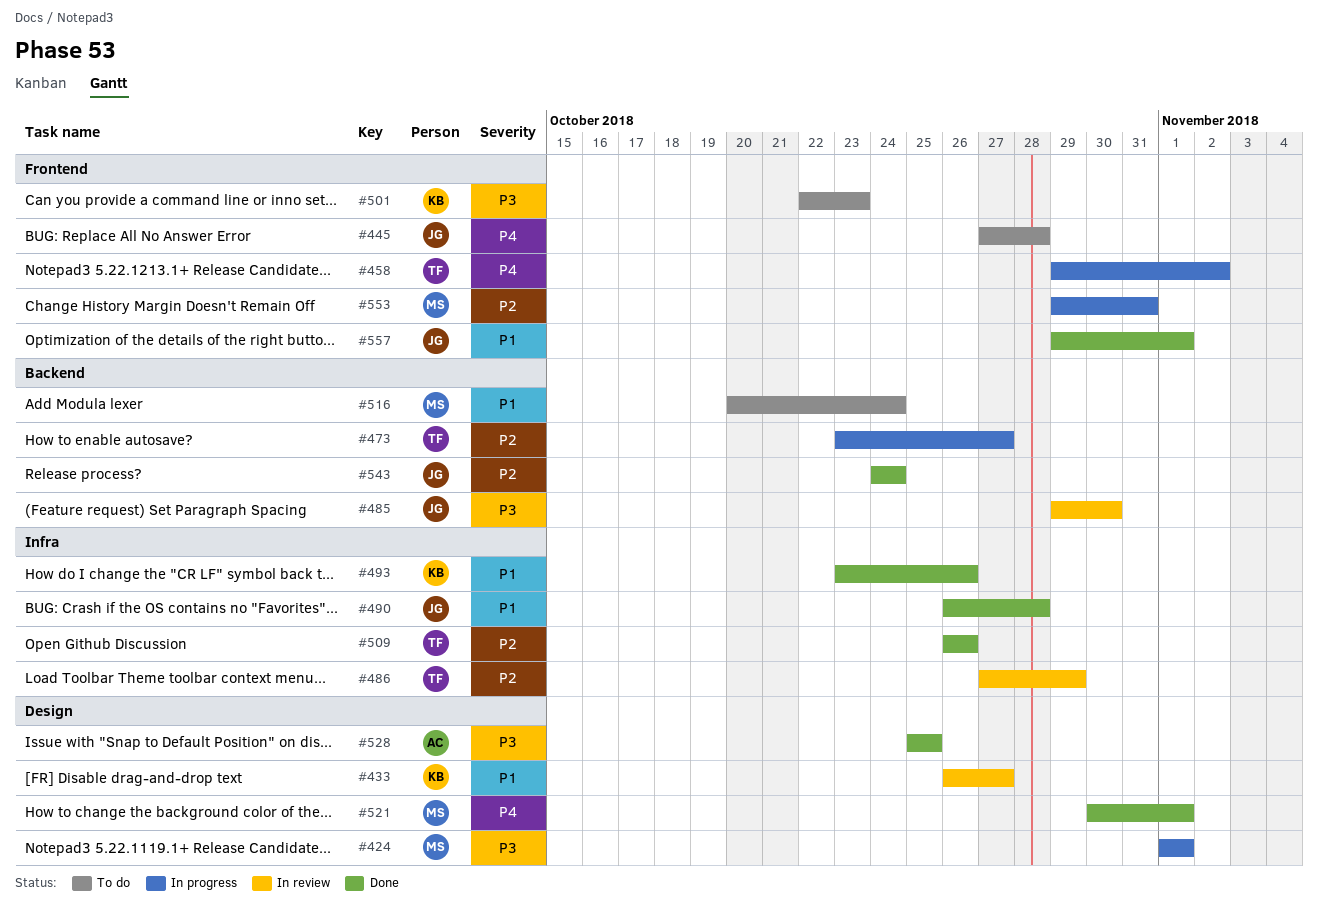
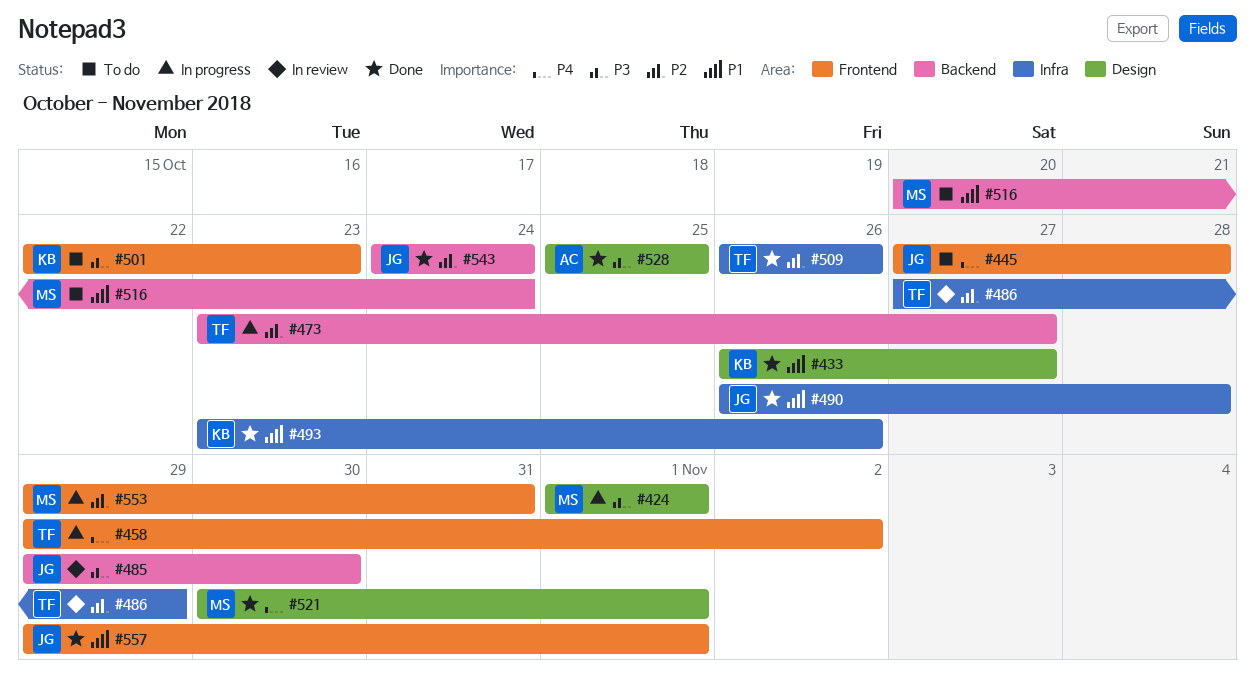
#433, status: In review -> Done

